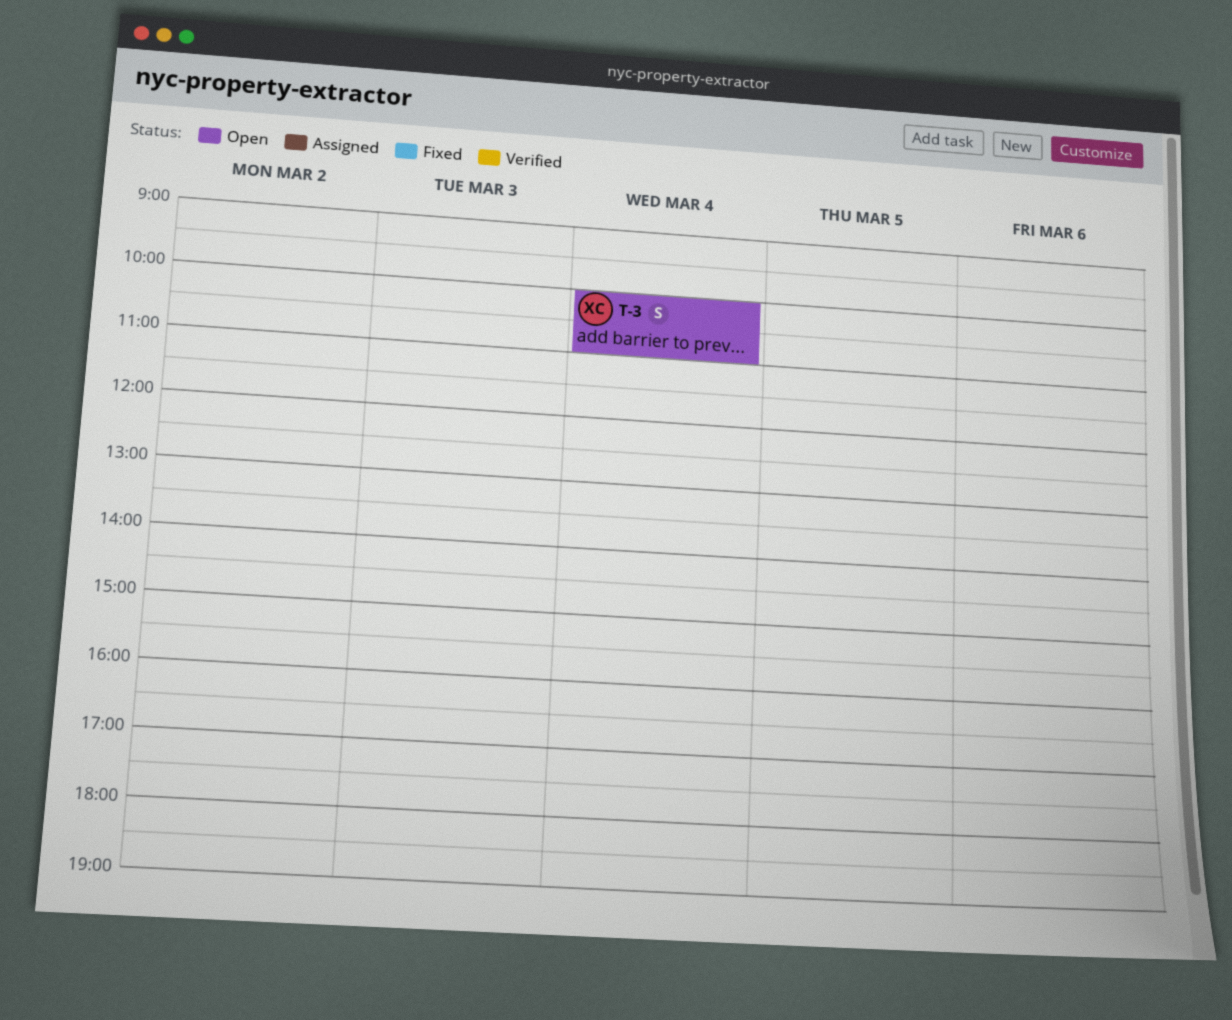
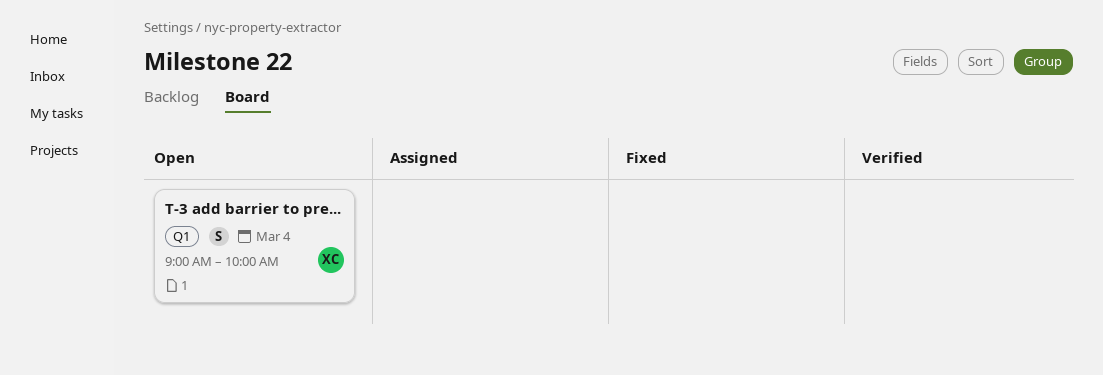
T-3, begins: 10:00 -> 09:00
T-3, ends: 11:00 -> 10:00

